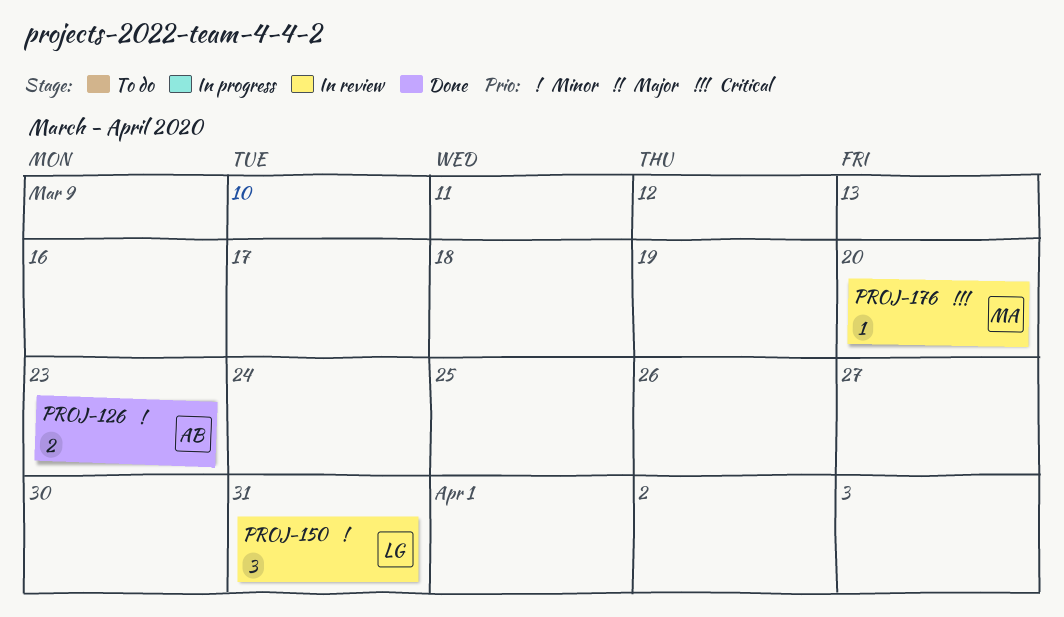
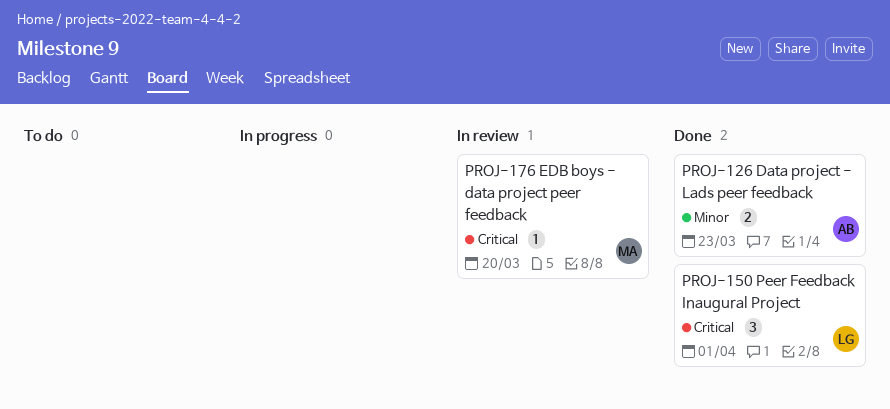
PROJ-150, status: In review -> Done
PROJ-150, priority: Minor -> Critical
PROJ-150, due: Mar 31 -> Apr 1

